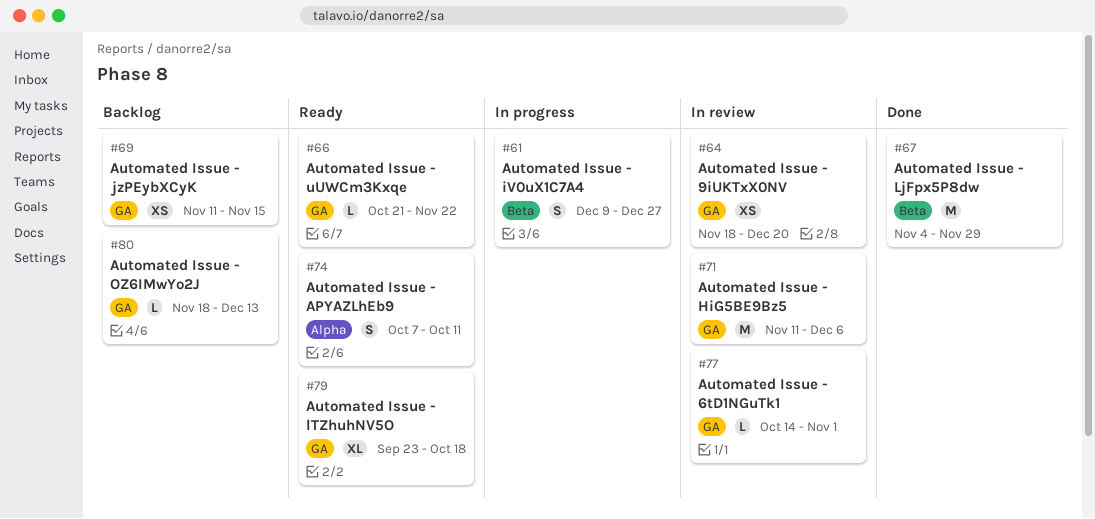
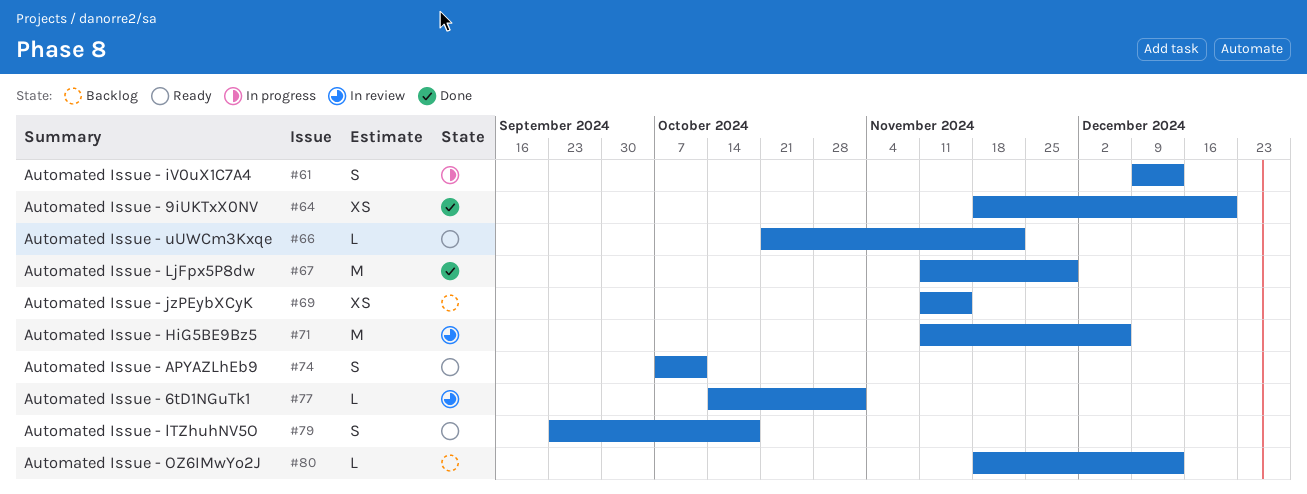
#61, due: Dec 27 -> Dec 13
#64, status: In review -> Done
#67, start: Nov 4 -> Nov 11
#79, estimate: XL -> S

